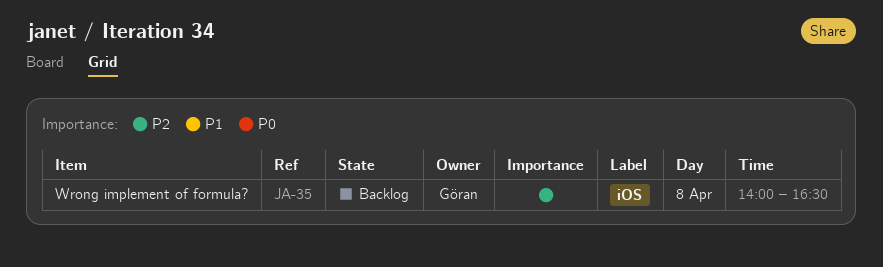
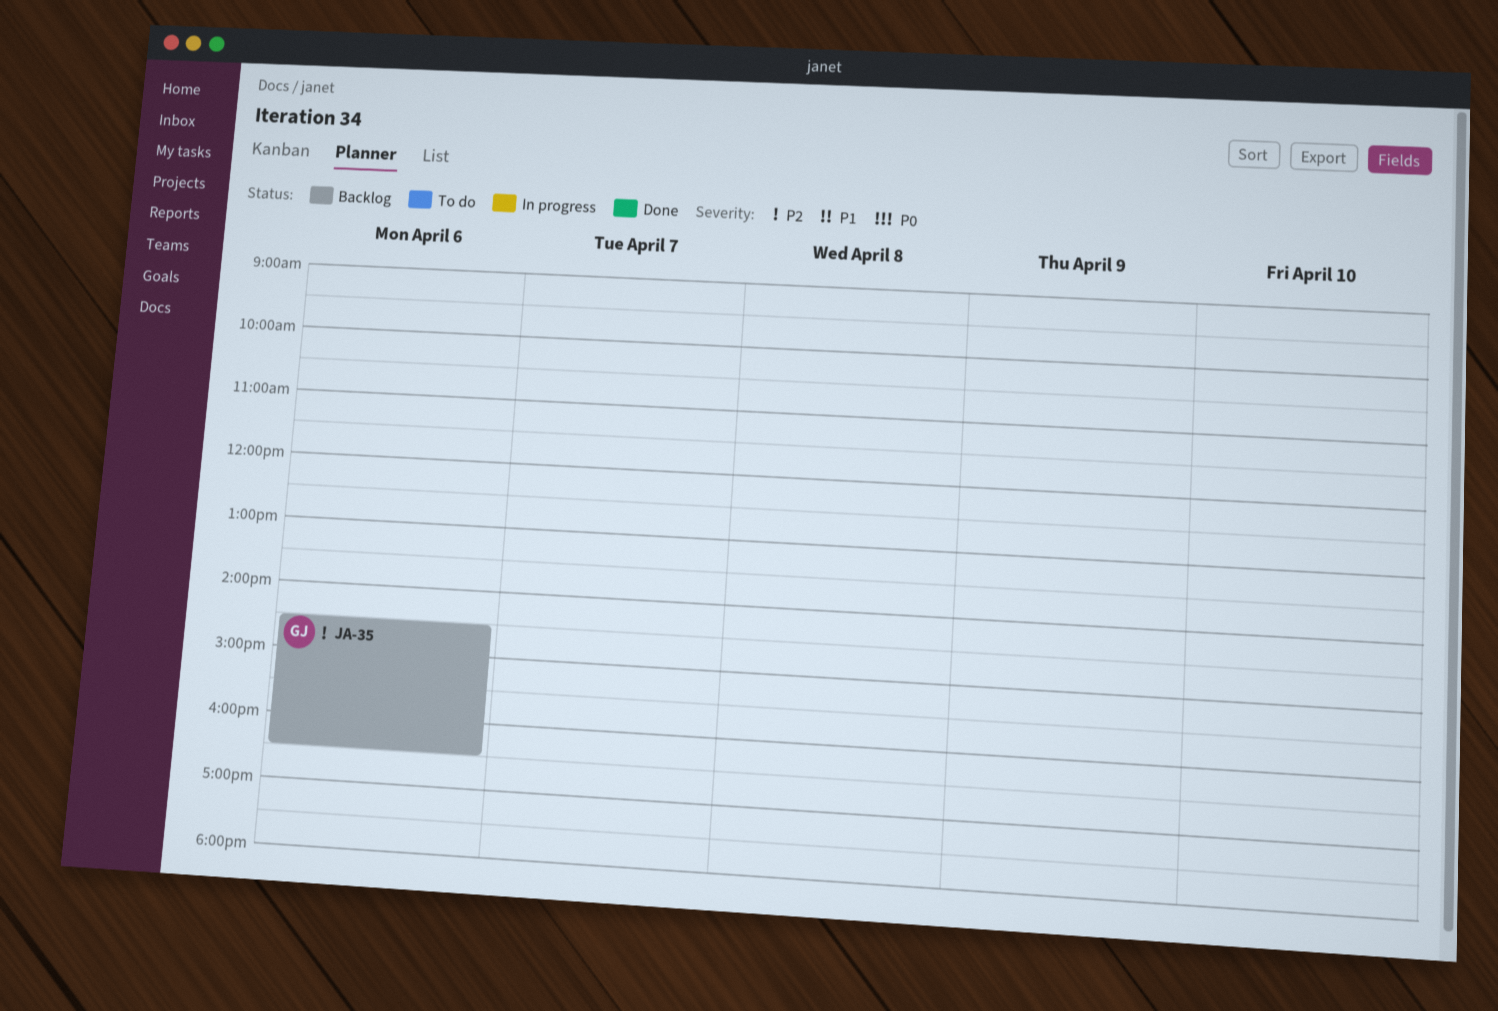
JA-35, day: Apr 8 -> Apr 6
JA-35, begins: 14:00 -> 14:30

